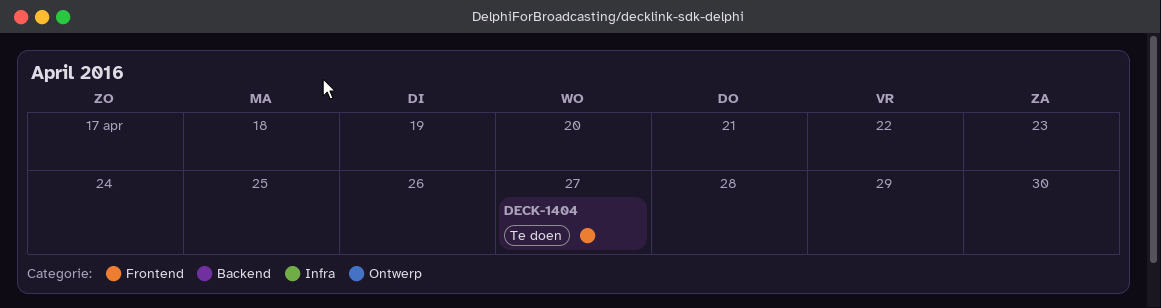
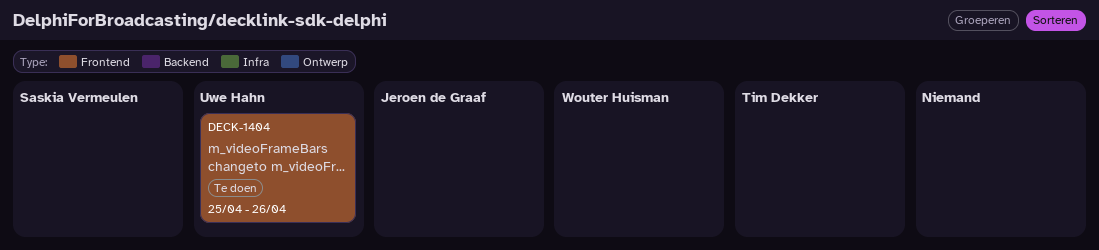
DECK-1404, due: Apr 27 -> Apr 26

